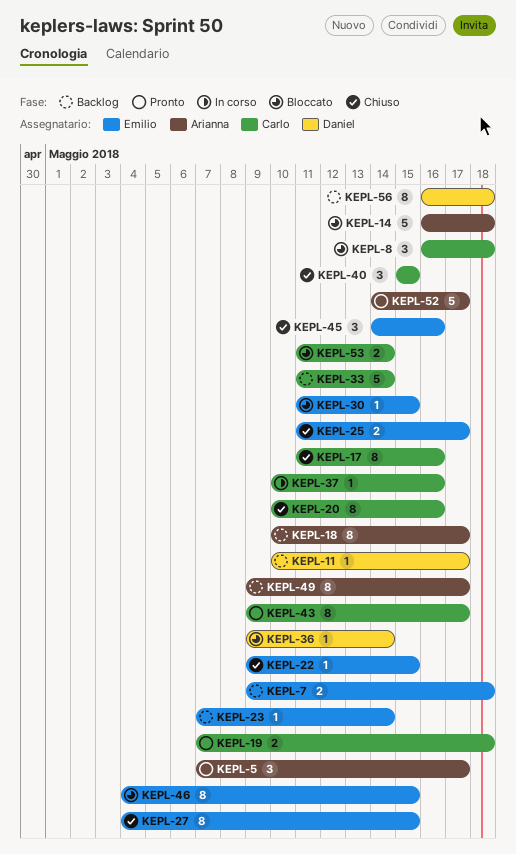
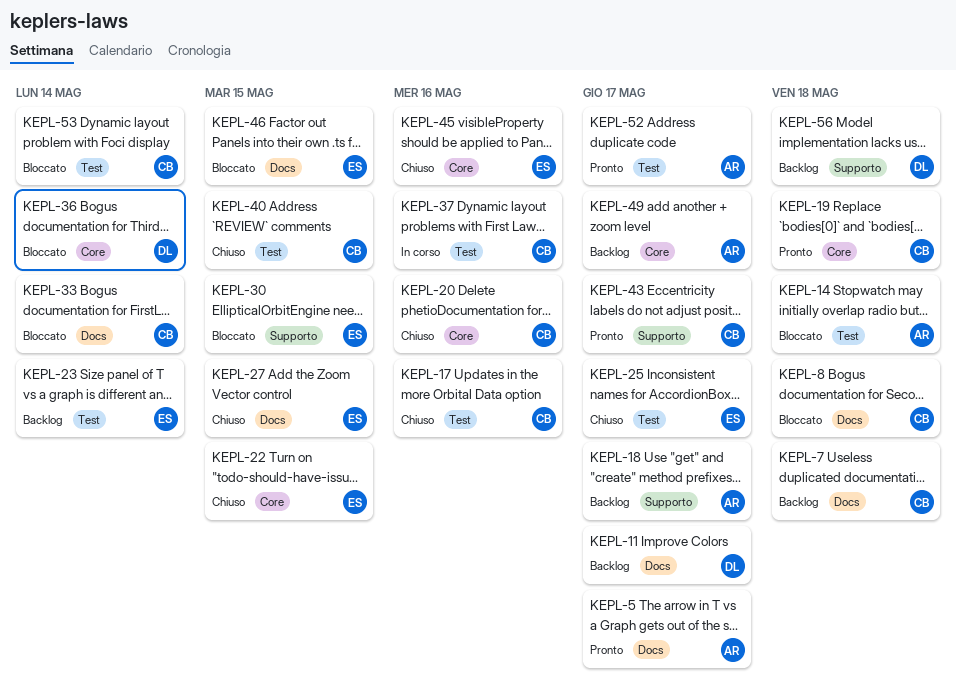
KEPL-7, owner: Emilio -> Carlo
KEPL-33, status: Backlog -> Bloccato

